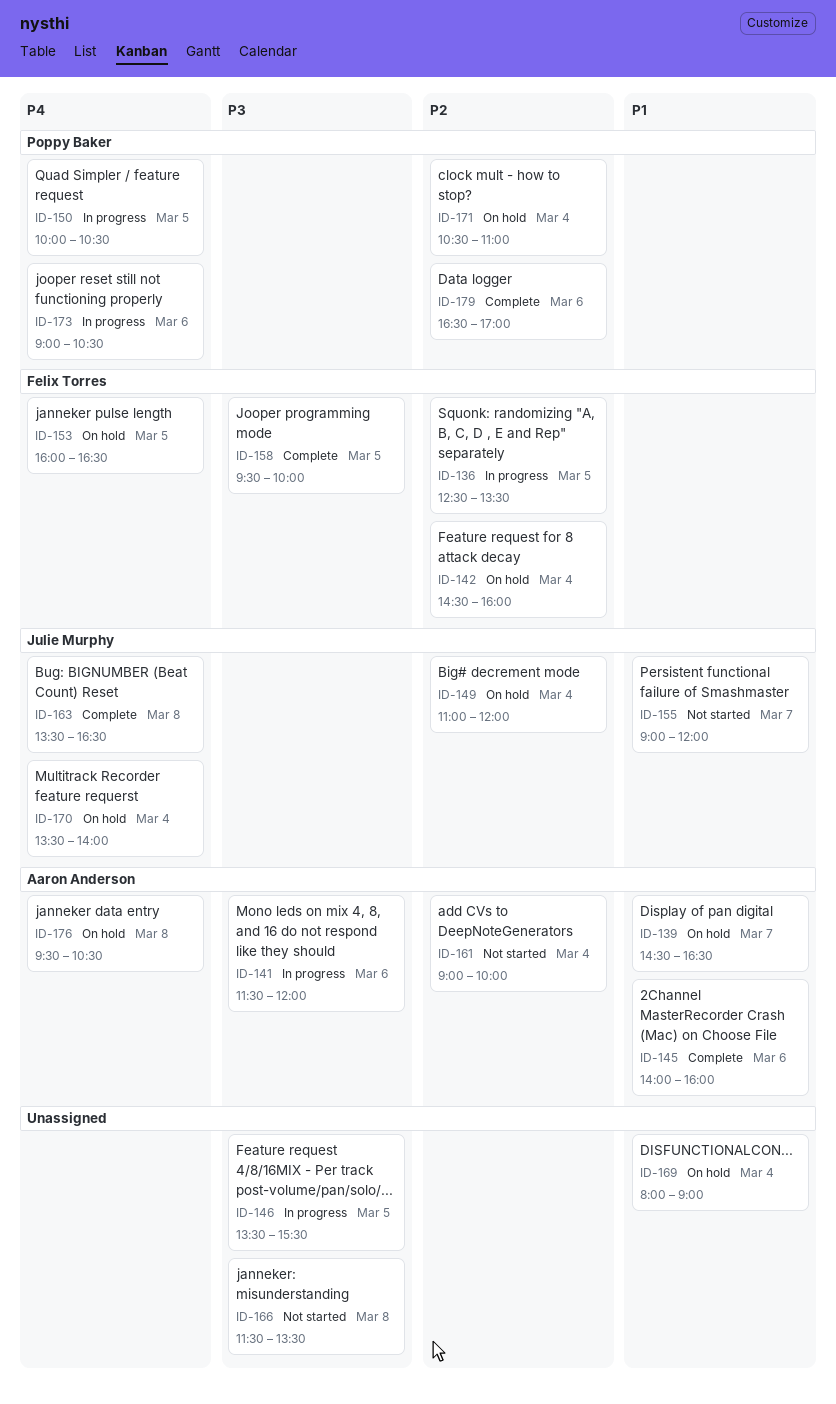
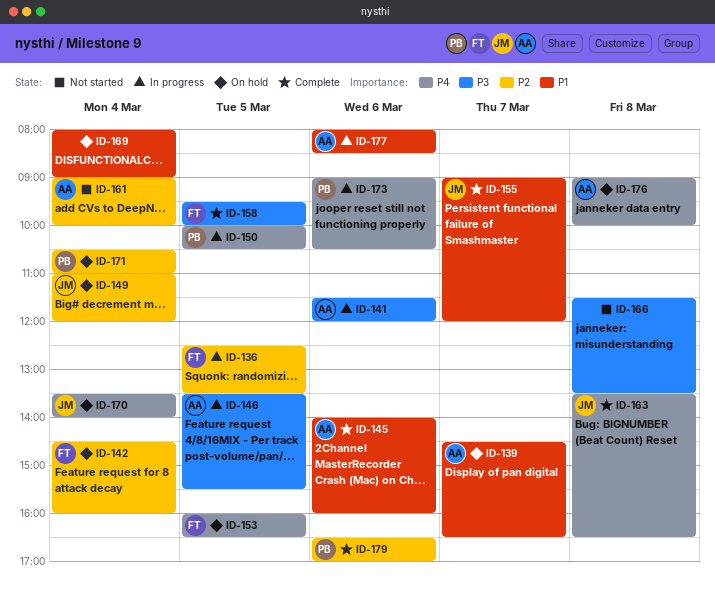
ID-146, owner: none -> Aaron Anderson
ID-155, status: Not started -> Complete
ID-176, begins: 09:30 -> 09:00
ID-176, ends: 10:30 -> 10:00
ID-177: none -> present

